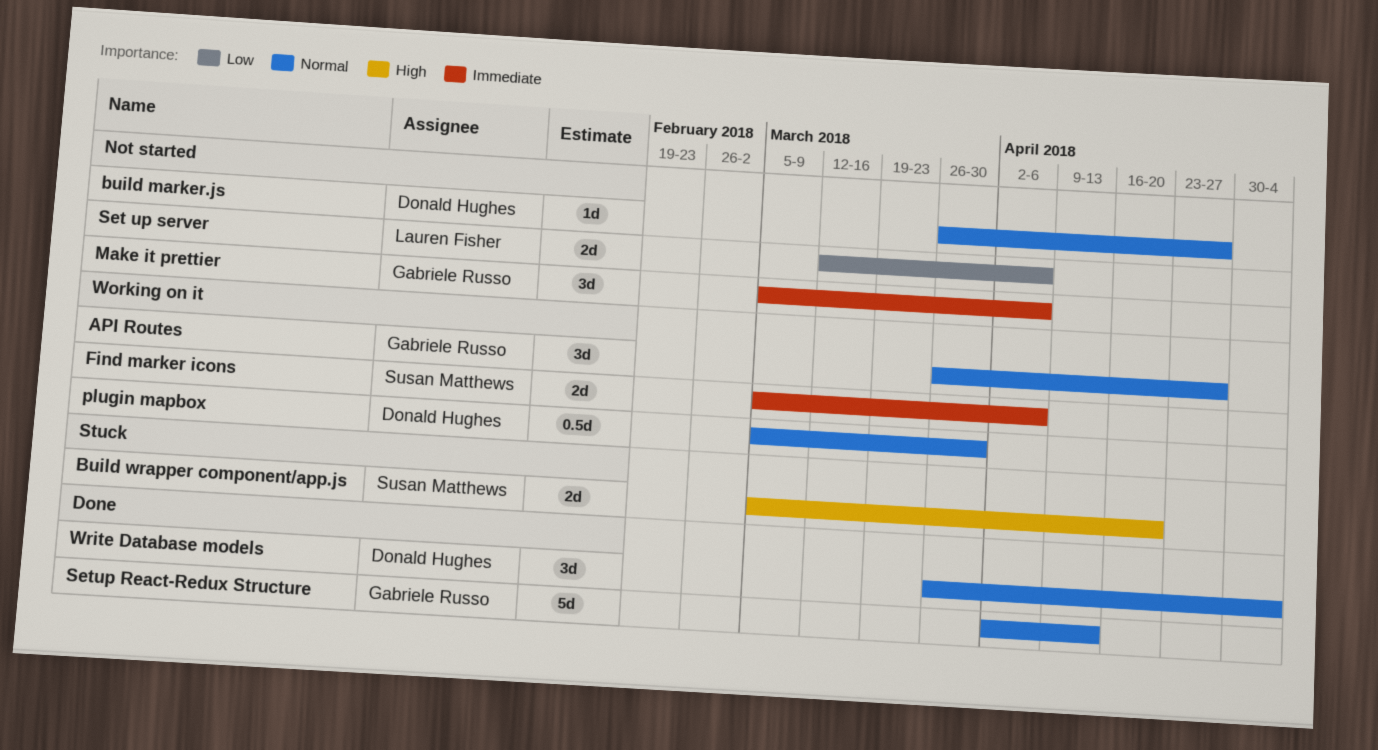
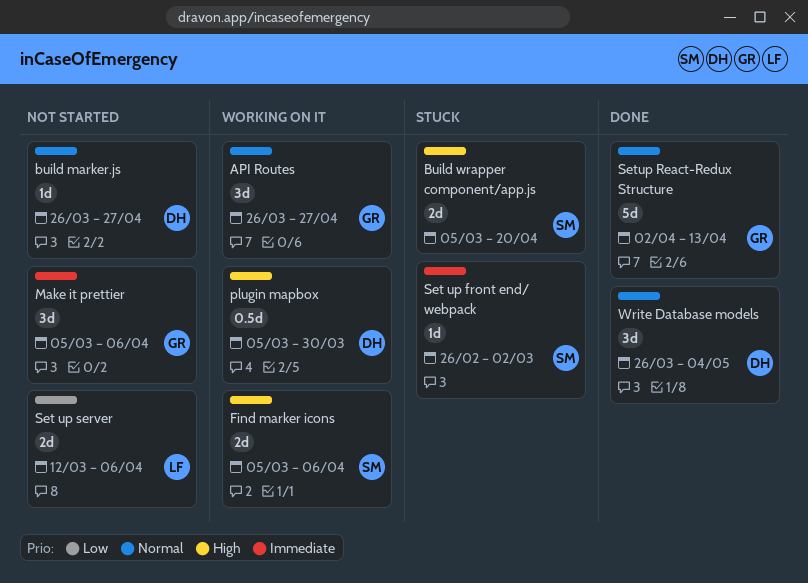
Find marker icons, priority: Immediate -> High
plugin mapbox, priority: Normal -> High
Set up front end/ webpack: none -> present

